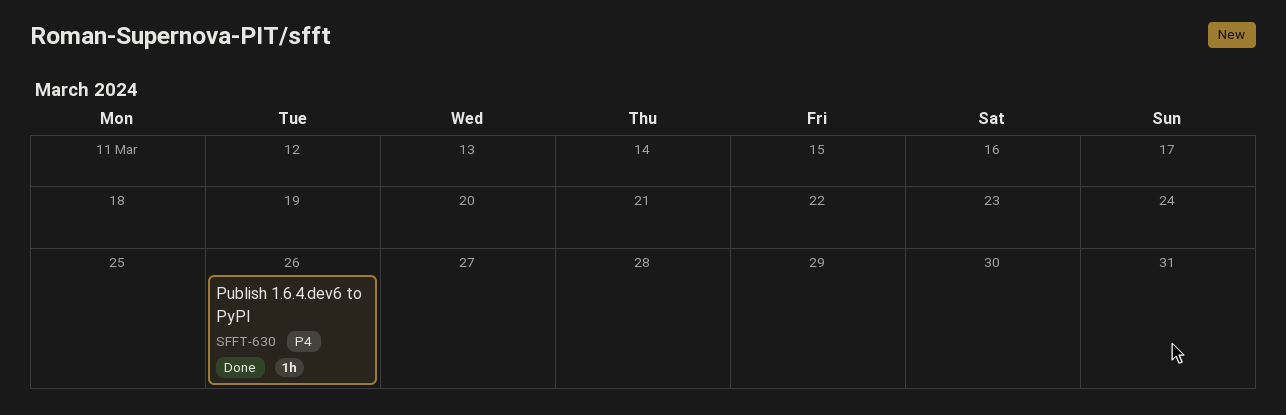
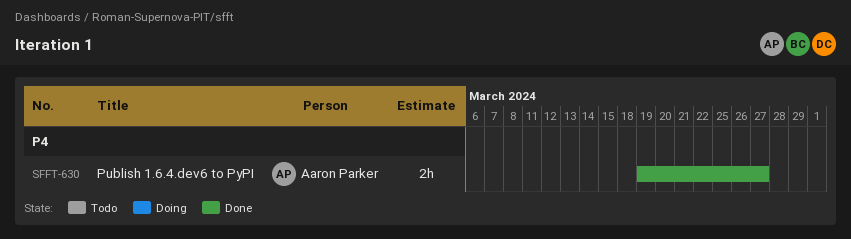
SFFT-630, estimate: 1h -> 2h
SFFT-630, due: Mar 26 -> Mar 27

